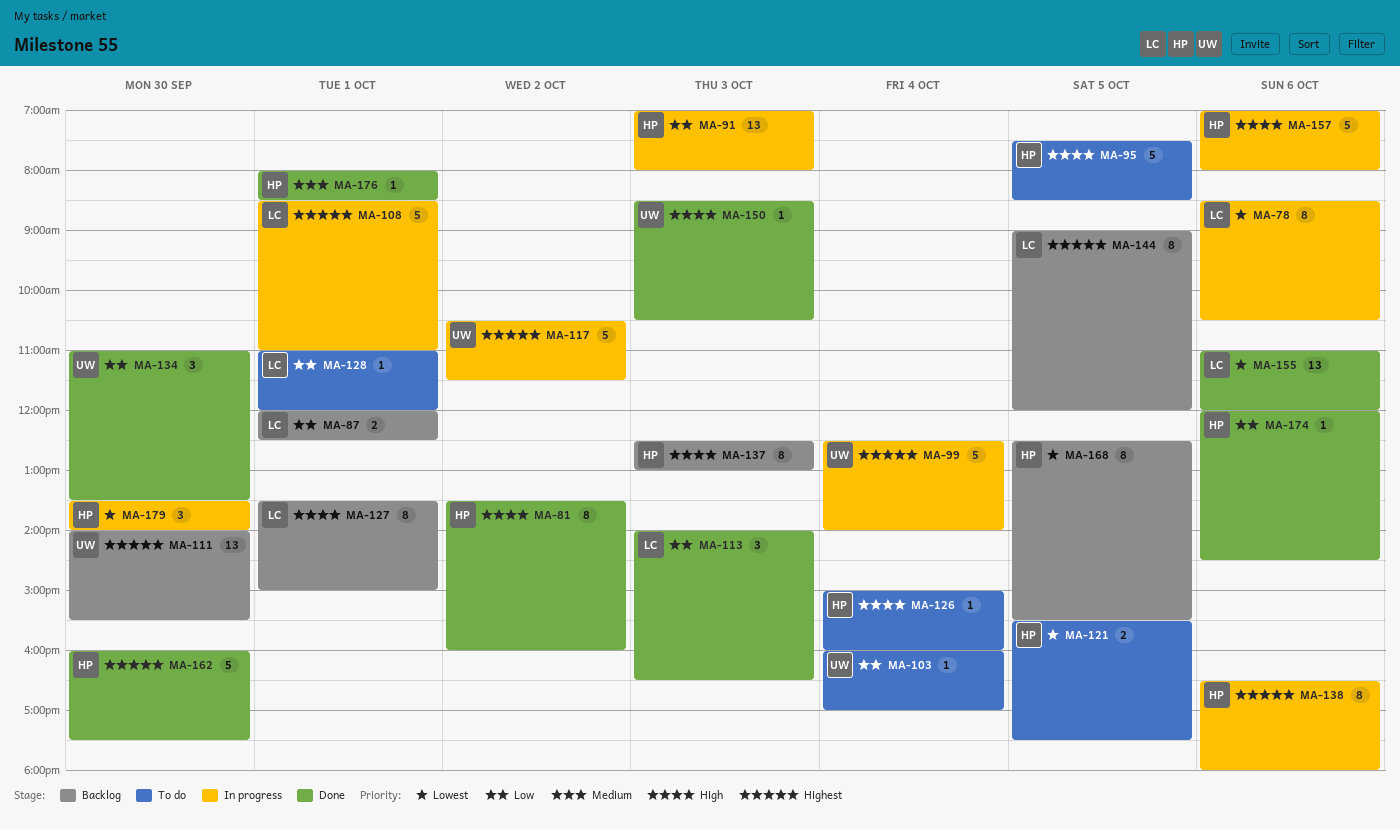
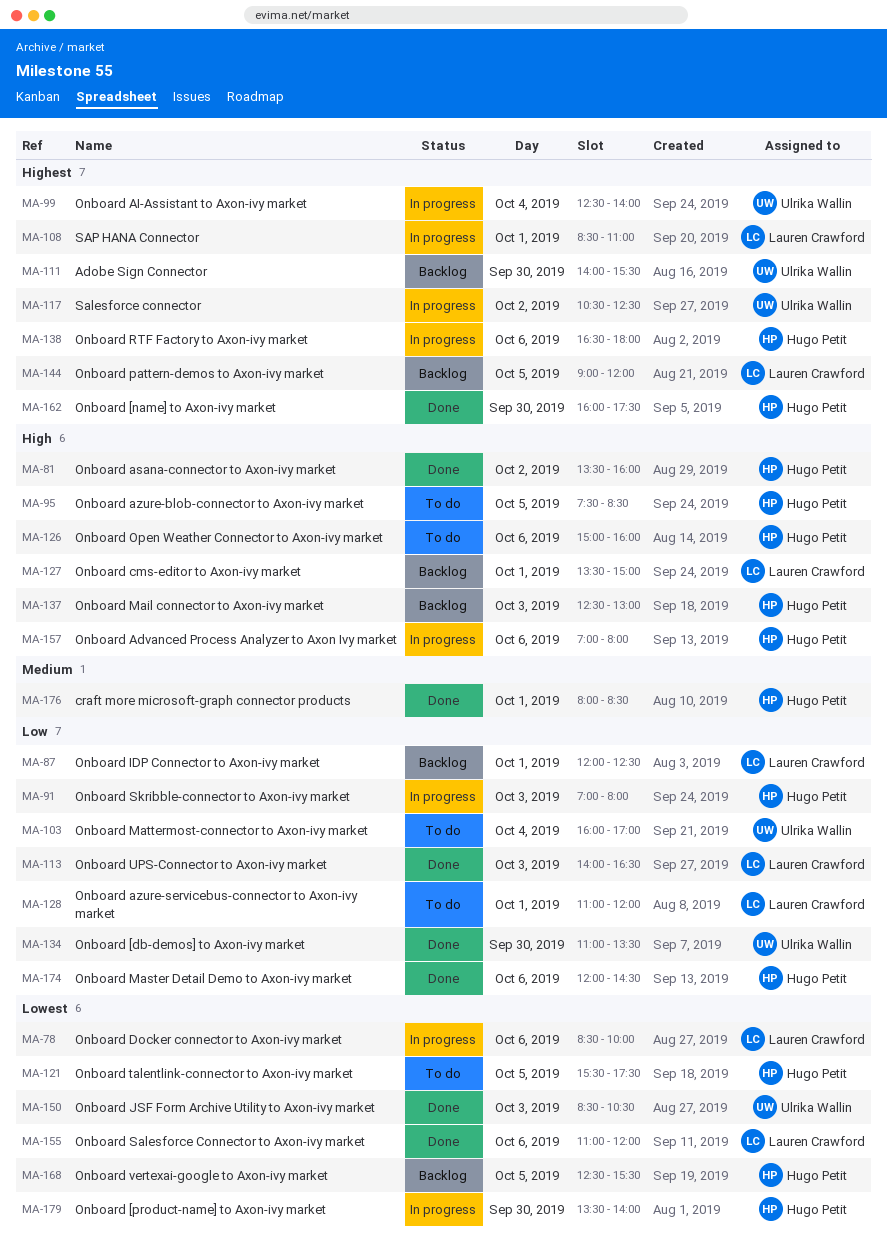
MA-78, ends: 10:30 -> 10:00
MA-117, ends: 11:30 -> 12:30
MA-126, day: Oct 4 -> Oct 6
MA-150, priority: High -> Lowest

